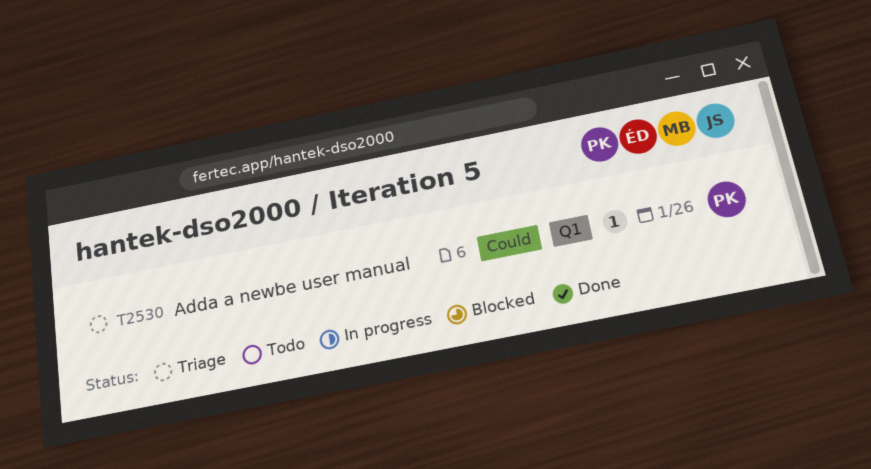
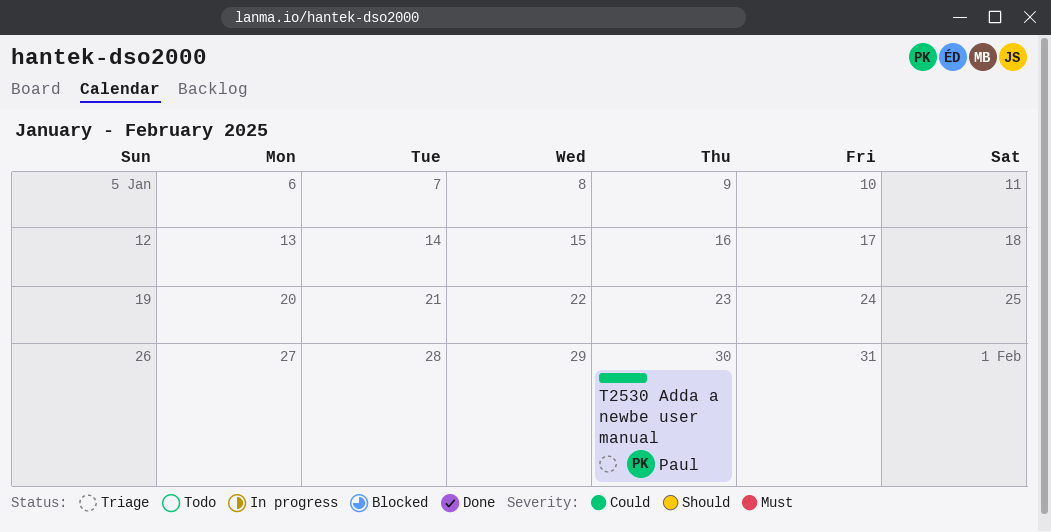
T2530, due: Jan 26 -> Jan 30

